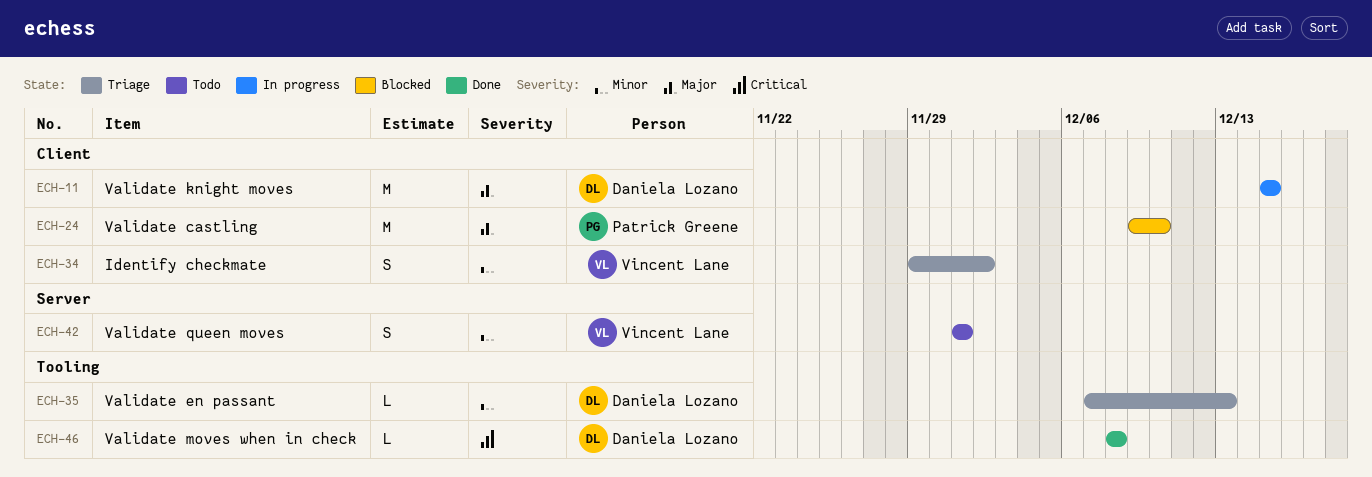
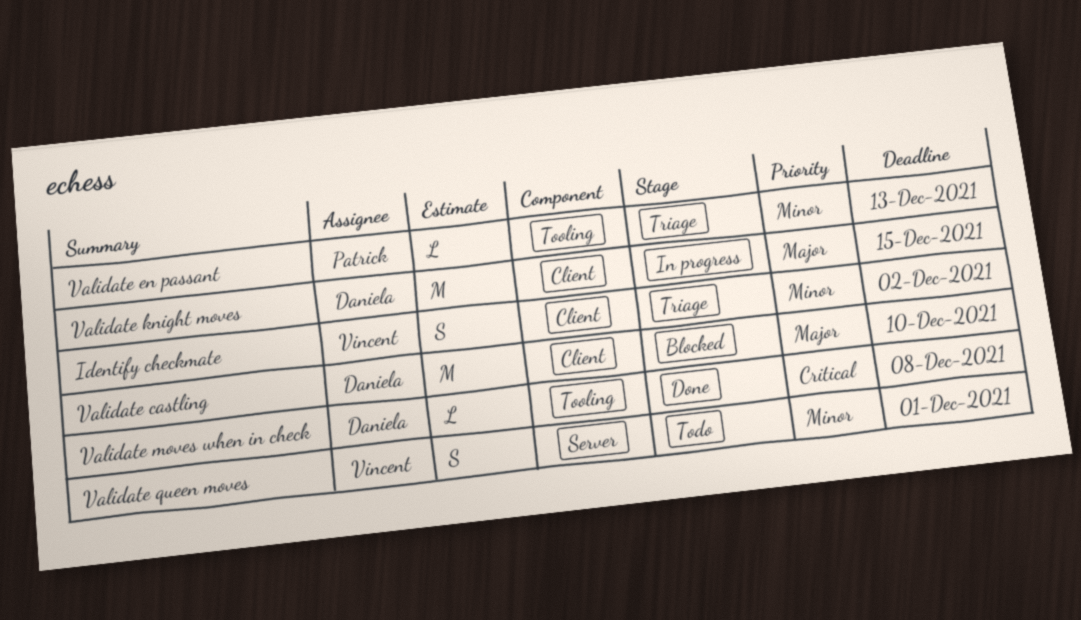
Validate castling, owner: Patrick Greene -> Daniela Lozano
Validate en passant, owner: Daniela Lozano -> Patrick Greene

